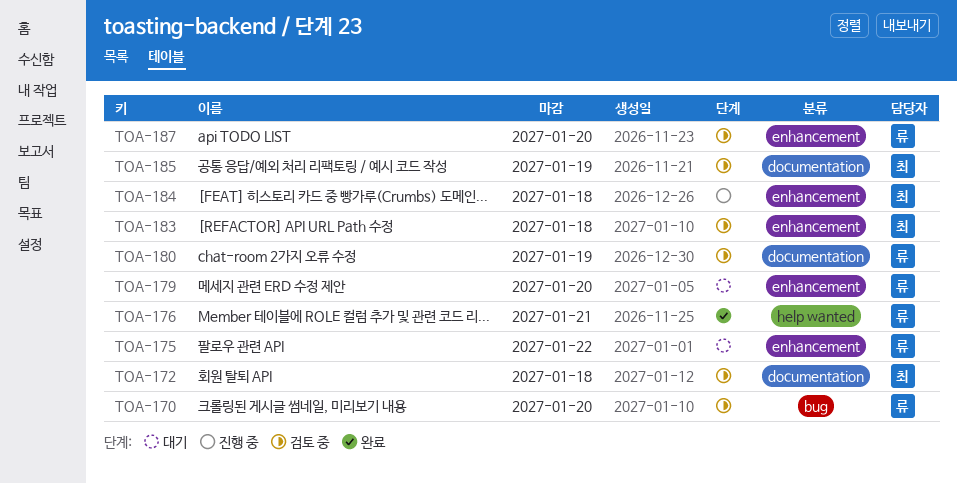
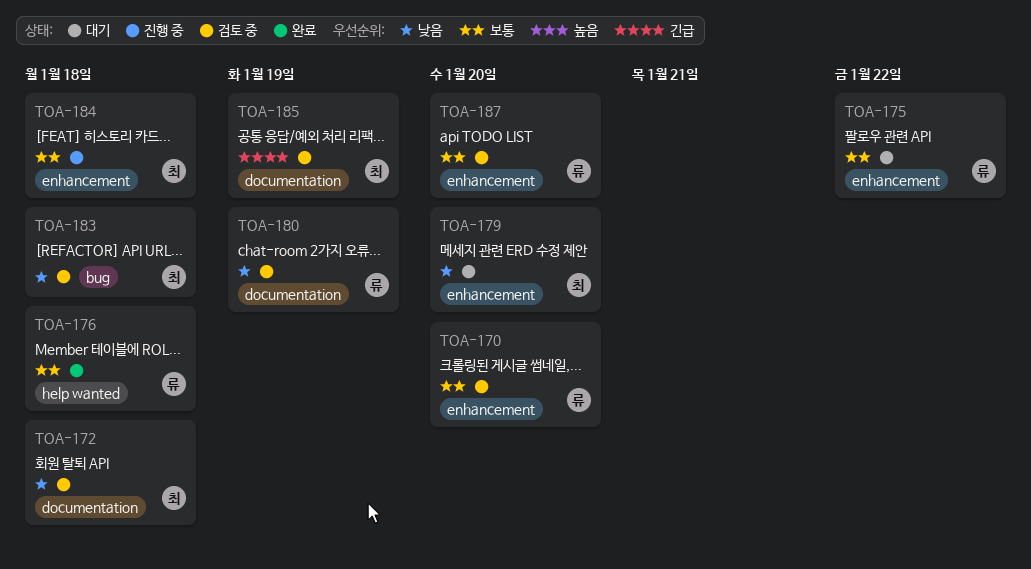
TOA-170, label: bug -> enhancement
TOA-176, due: Jan 21 -> Jan 18
TOA-179, owner: 류 -> 최
TOA-183, label: enhancement -> bug

